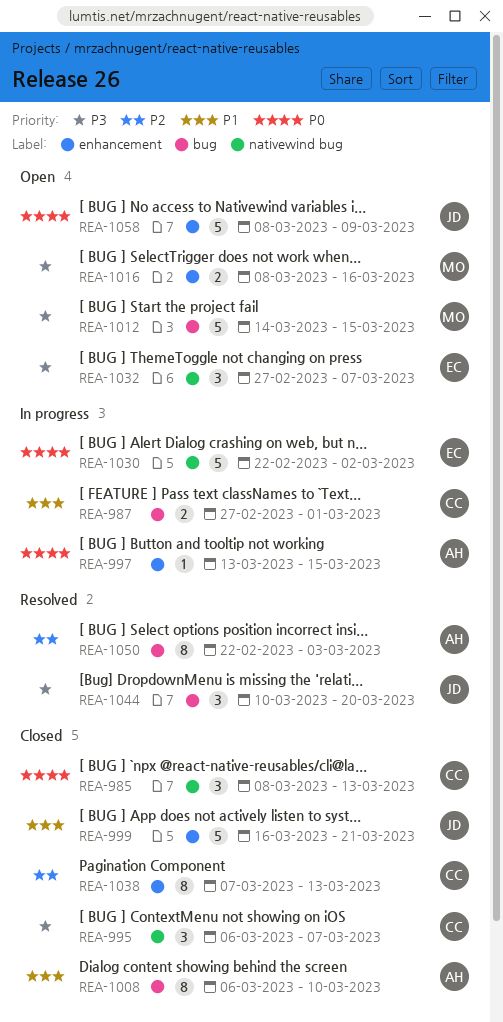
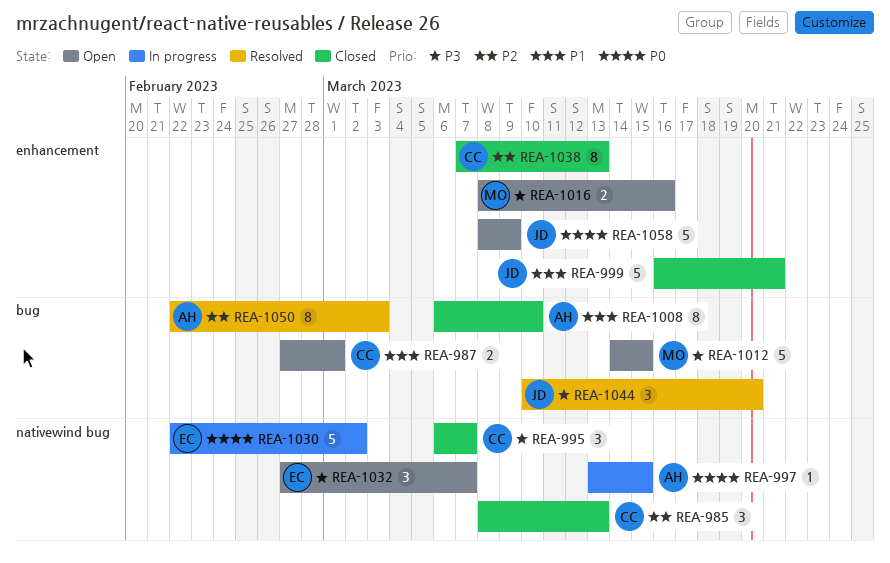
REA-985, priority: P0 -> P2
REA-987, status: In progress -> Open
REA-997, label: enhancement -> nativewind bug

